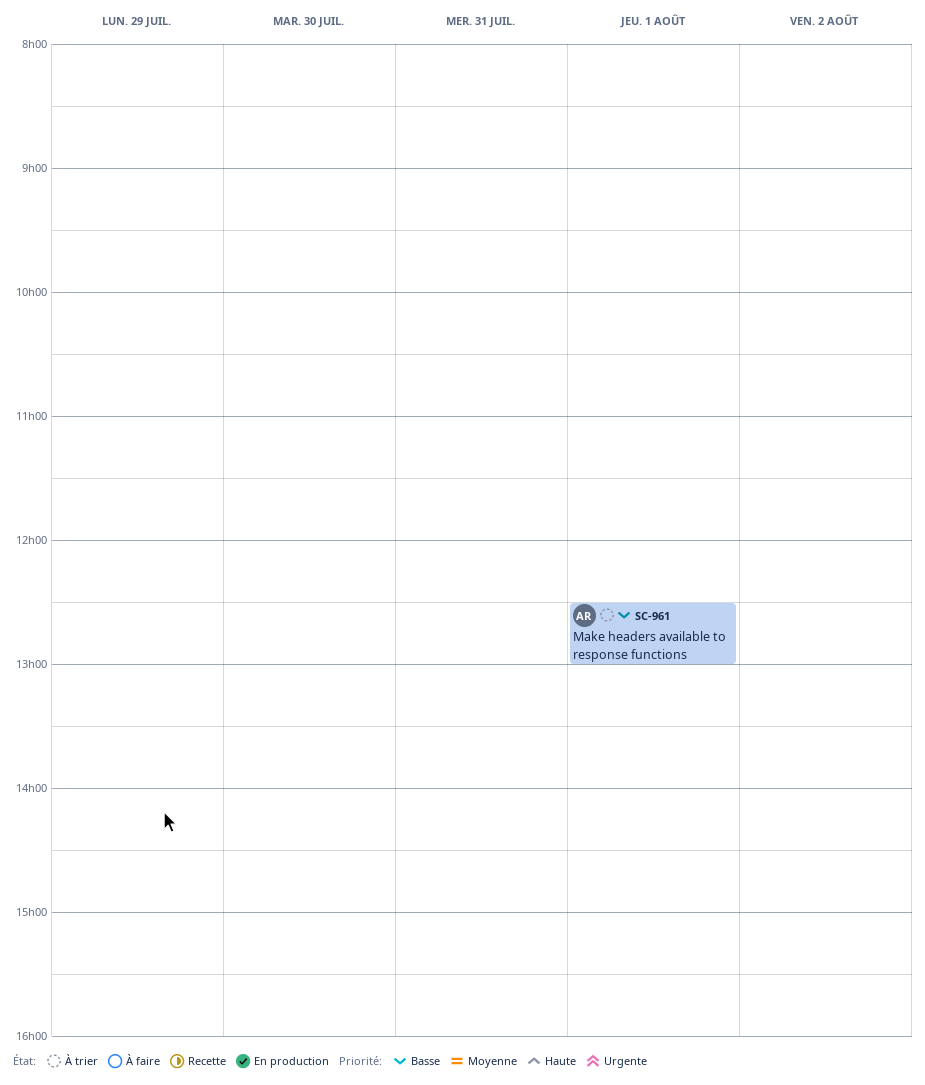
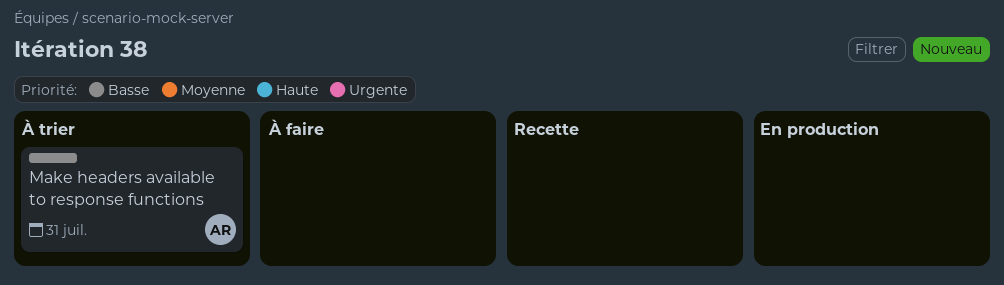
Make headers available to response functions, day: Aug 1 -> Jul 31

